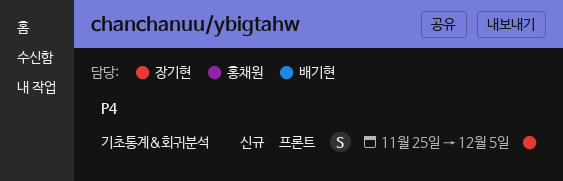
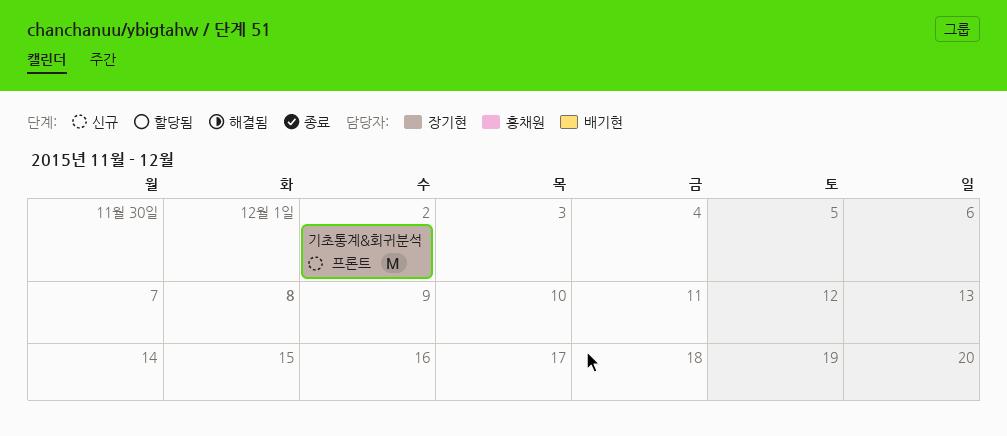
기초통계&회귀분석, estimate: S -> M
기초통계&회귀분석, due: Dec 5 -> Dec 2

